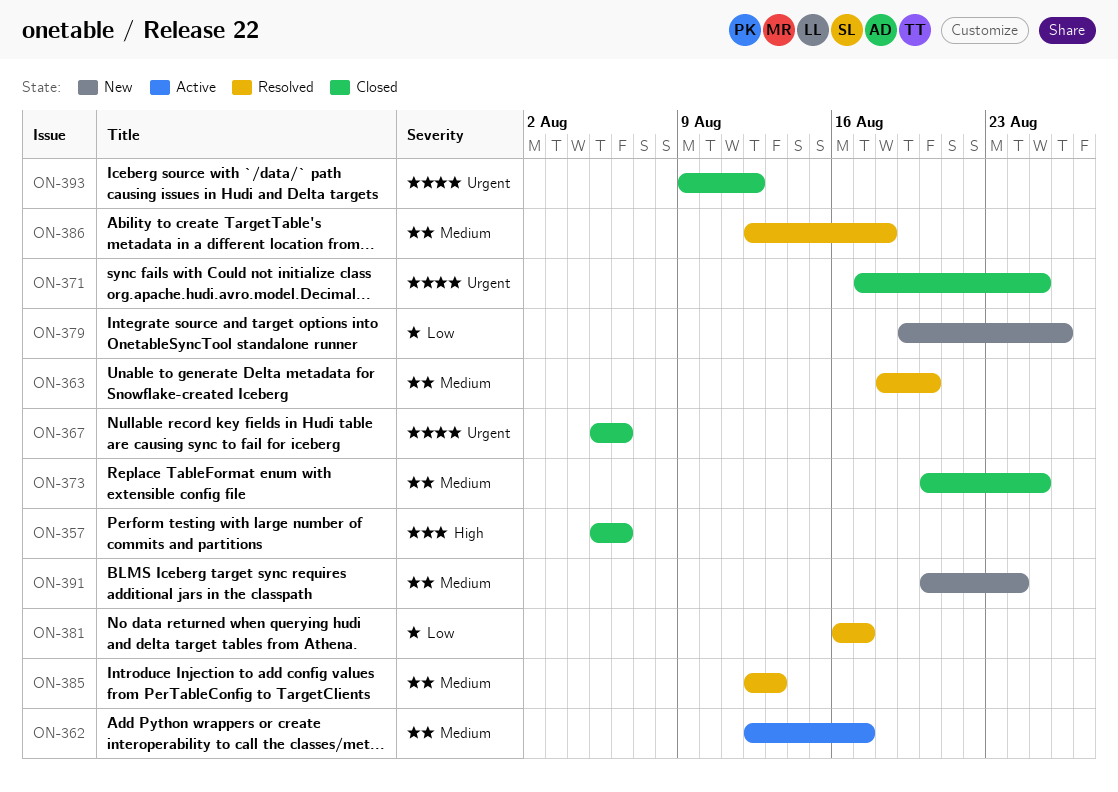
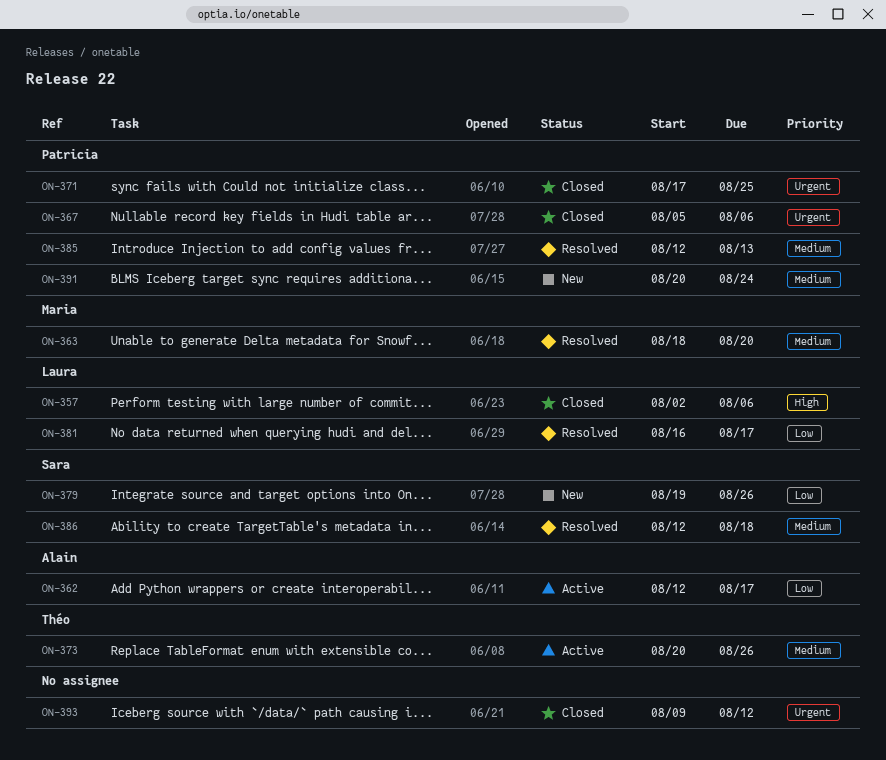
ON-357, start: Aug 5 -> Aug 2
ON-362, priority: Medium -> Low
ON-373, status: Closed -> Active
ON-373, due: Aug 25 -> Aug 26

